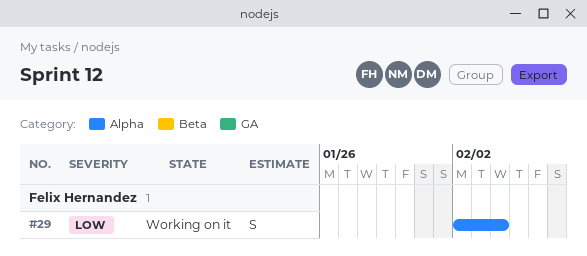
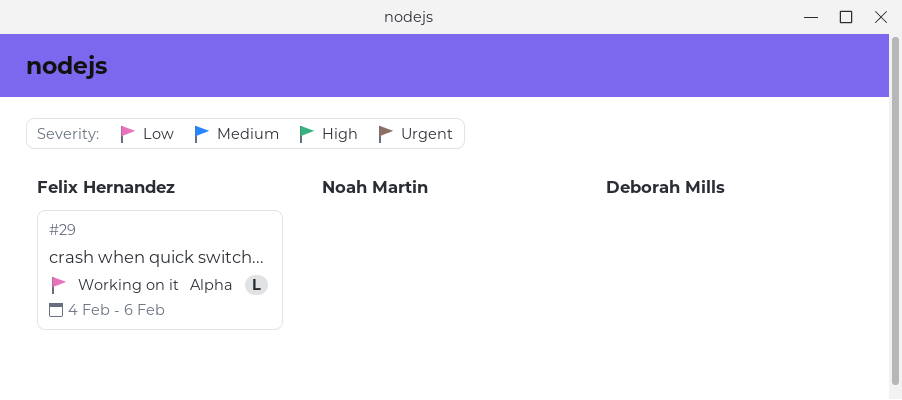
#29, estimate: S -> L
#29, start: Feb 2 -> Feb 4
#29, due: Feb 4 -> Feb 6

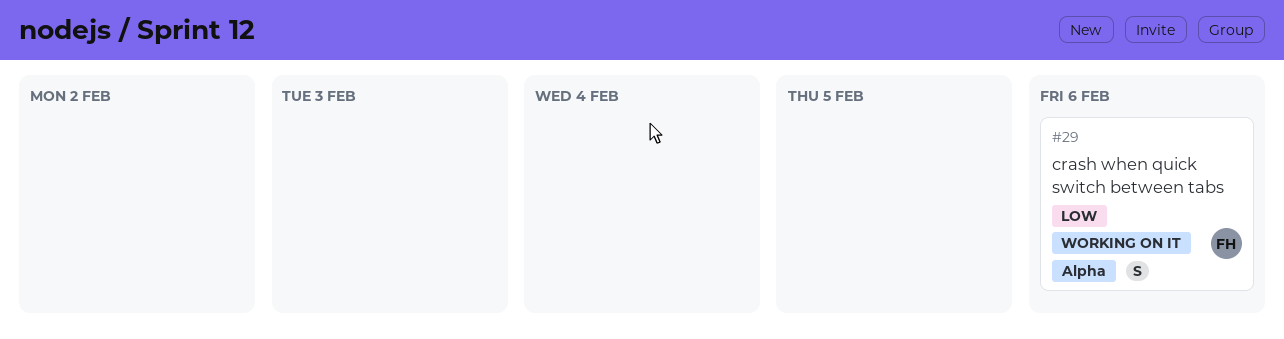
#29, estimate: L -> S

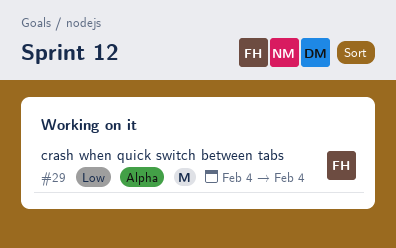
#29, estimate: S -> M
#29, due: Feb 6 -> Feb 4

